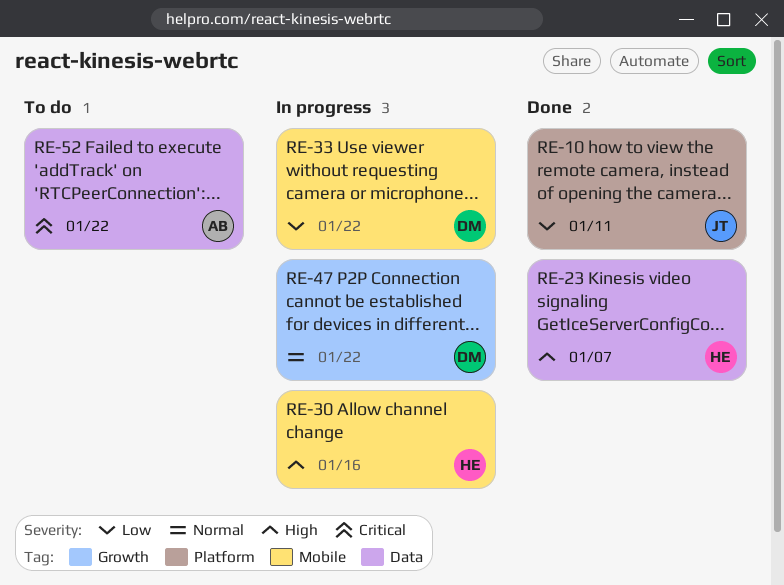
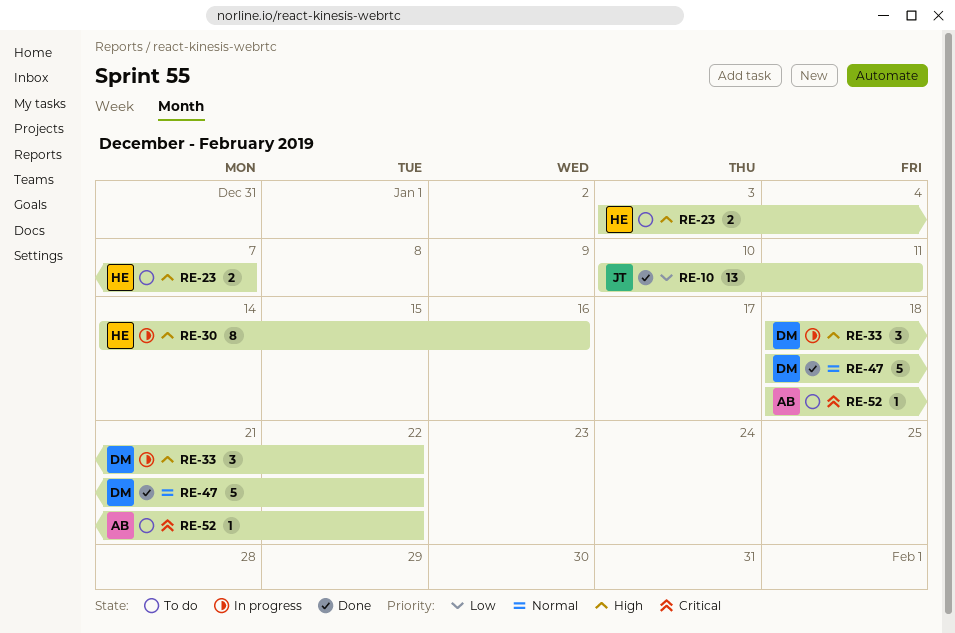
RE-23, status: Done -> To do
RE-33, priority: Low -> High
RE-47, status: In progress -> Done

